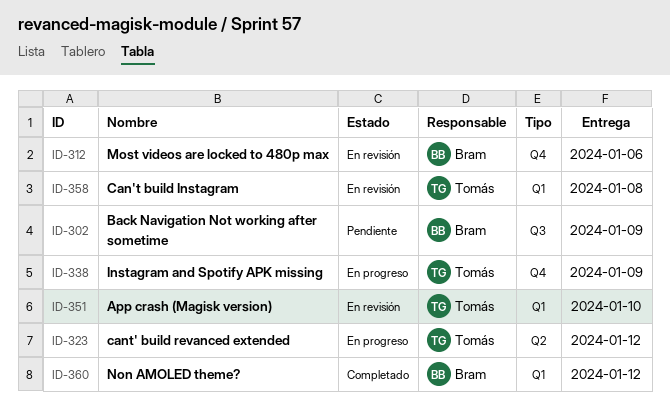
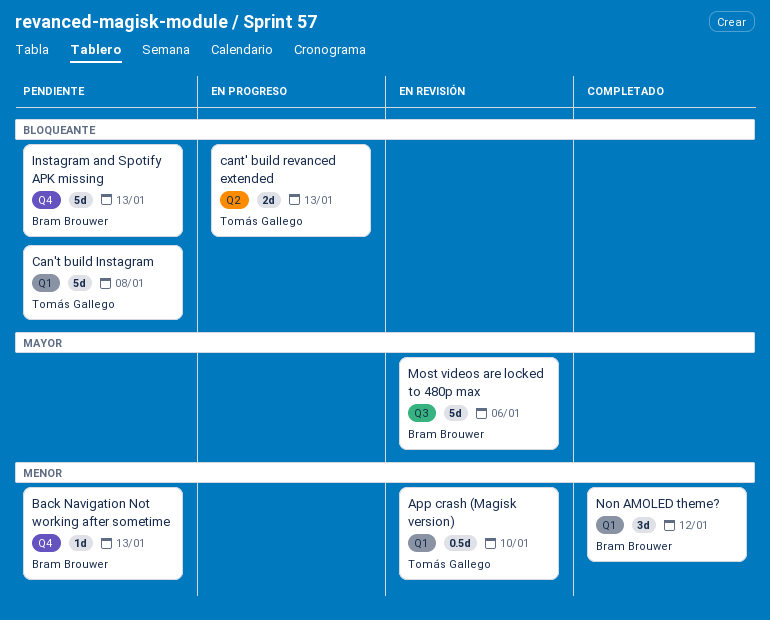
Back Navigation Not working after sometime, label: Q3 -> Q4
Back Navigation Not working after sometime, due: Jan 9 -> Jan 13
Can't build Instagram, status: En revisión -> Pendiente
cant' build revanced extended, due: Jan 12 -> Jan 13
Instagram and Spotify APK missing, status: En progreso -> Pendiente
Instagram and Spotify APK missing, owner: Tomás Gallego -> Bram Brouwer
Instagram and Spotify APK missing, due: Jan 9 -> Jan 13
Most videos are locked to 480p max, label: Q4 -> Q3

